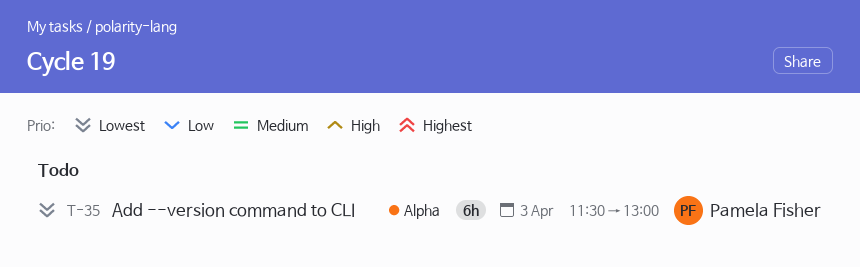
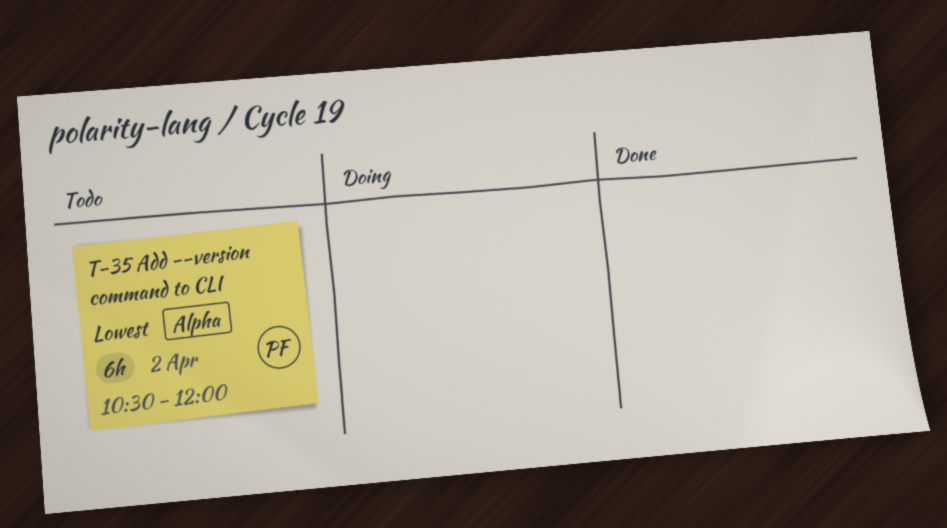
T-35, day: Apr 3 -> Apr 2
T-35, begins: 11:30 -> 10:30
T-35, ends: 13:00 -> 12:00

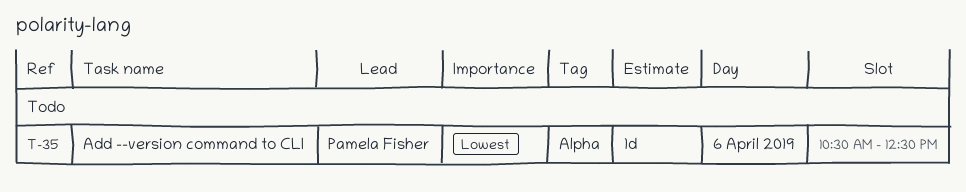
T-35, estimate: 6h -> 1d
T-35, day: Apr 2 -> Apr 6
T-35, ends: 12:00 -> 12:30

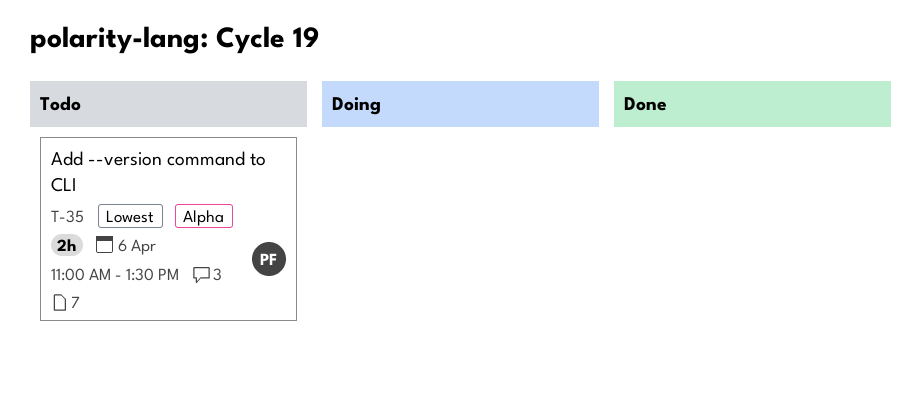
T-35, estimate: 1d -> 2h
T-35, begins: 10:30 -> 11:00
T-35, ends: 12:30 -> 13:30

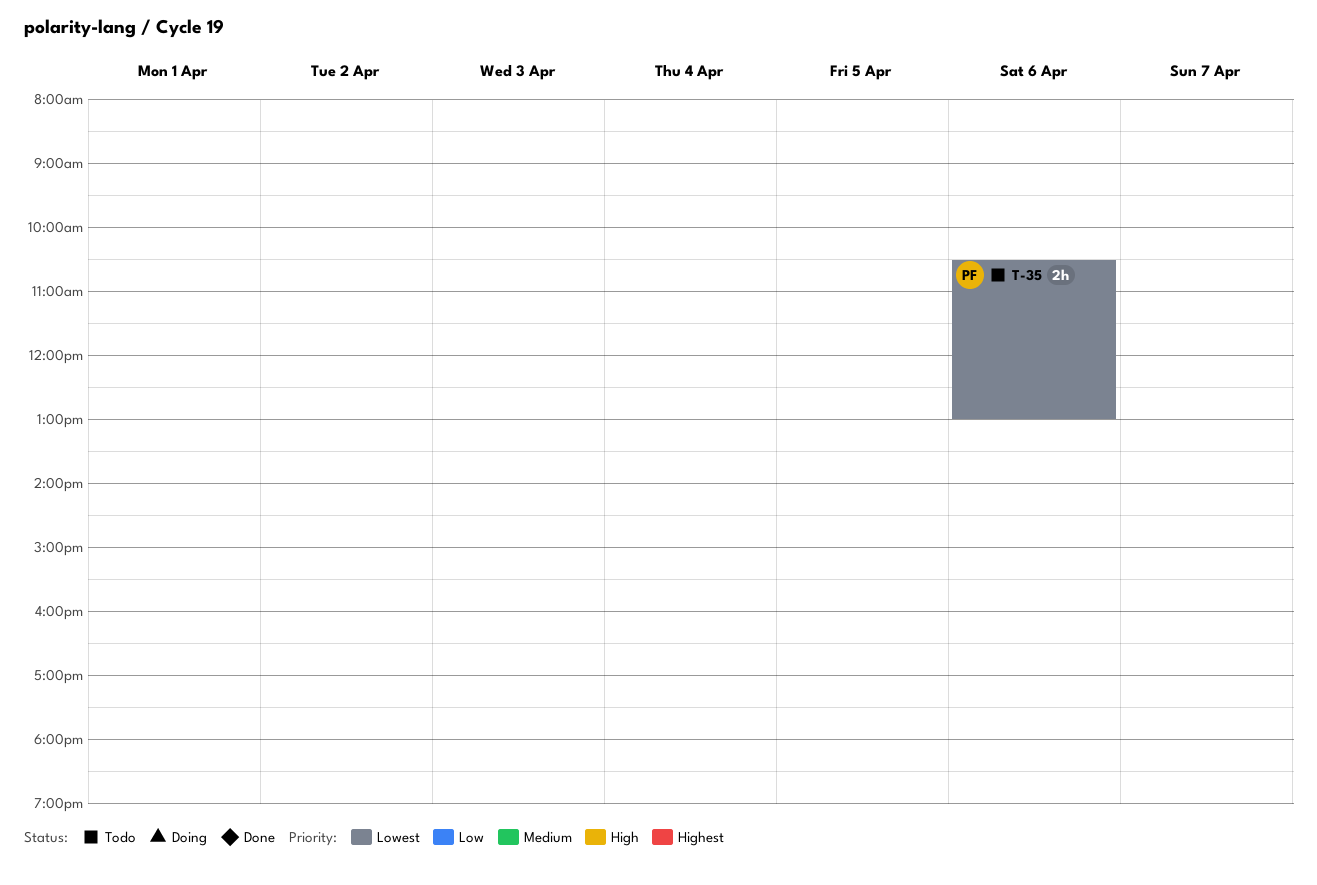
T-35, begins: 11:00 -> 10:30
T-35, ends: 13:30 -> 13:00

